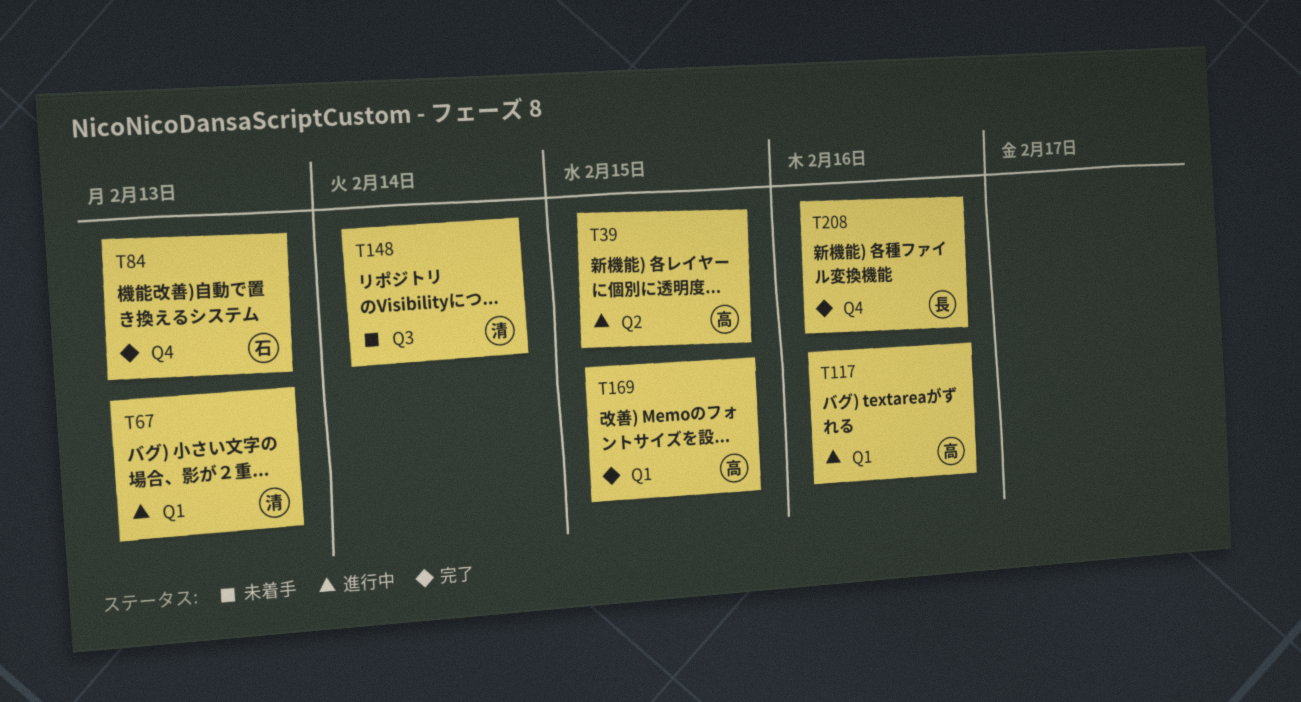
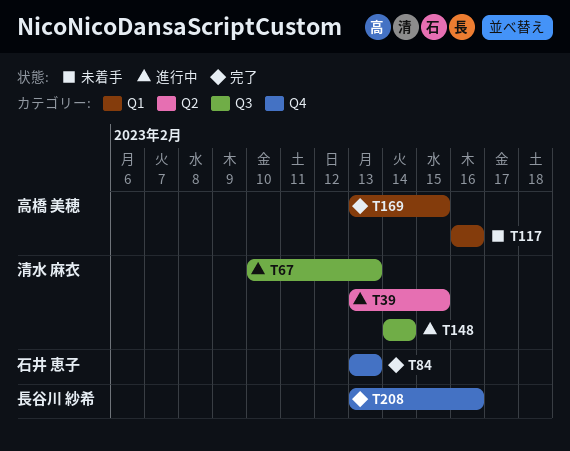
T39, owner: 高橋 美穂 -> 清水 麻衣
T67, label: Q1 -> Q3
T117, status: 進行中 -> 未着手
T148, status: 未着手 -> 進行中

